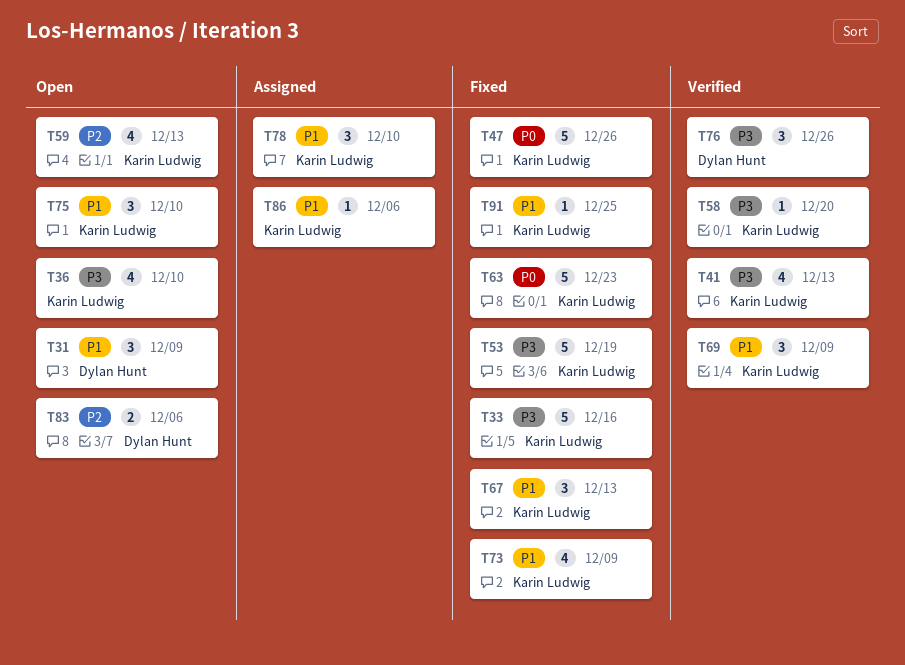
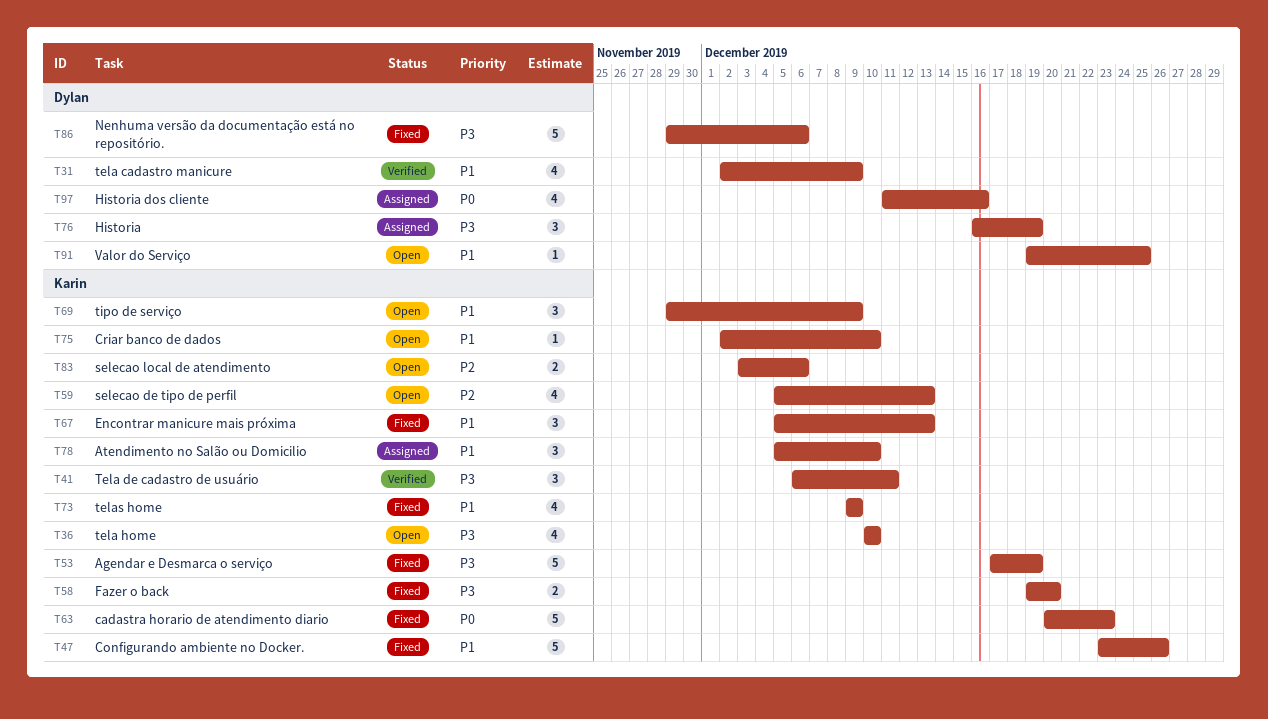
T31, status: Open -> Verified
T31, estimate: 3 -> 4
T33: present -> none
T41, estimate: 4 -> 3
T41, due: Dec 13 -> Dec 11
T47, priority: P0 -> P1
T58, status: Verified -> Fixed
T58, estimate: 1 -> 2
T69, status: Verified -> Open
T75, estimate: 3 -> 1
T76, status: Verified -> Assigned
T76, due: Dec 26 -> Dec 19
T83, owner: Dylan Hunt -> Karin Ludwig
T86, status: Assigned -> Fixed
T86, owner: Karin Ludwig -> Dylan Hunt
T86, priority: P1 -> P3
T86, estimate: 1 -> 5
T91, status: Fixed -> Open
T91, owner: Karin Ludwig -> Dylan Hunt
T97: none -> present

